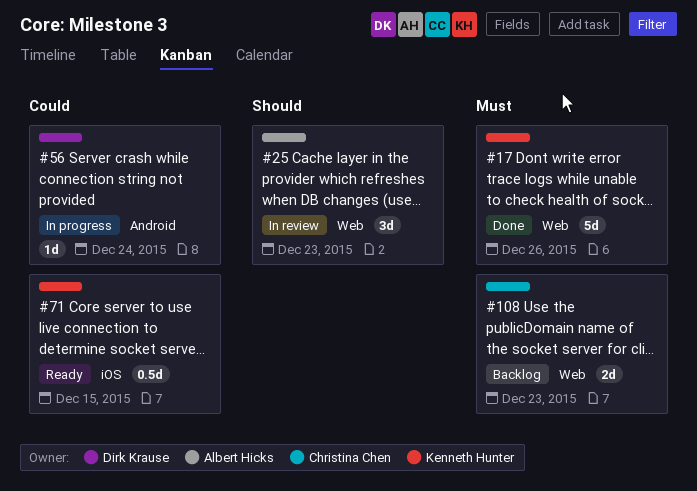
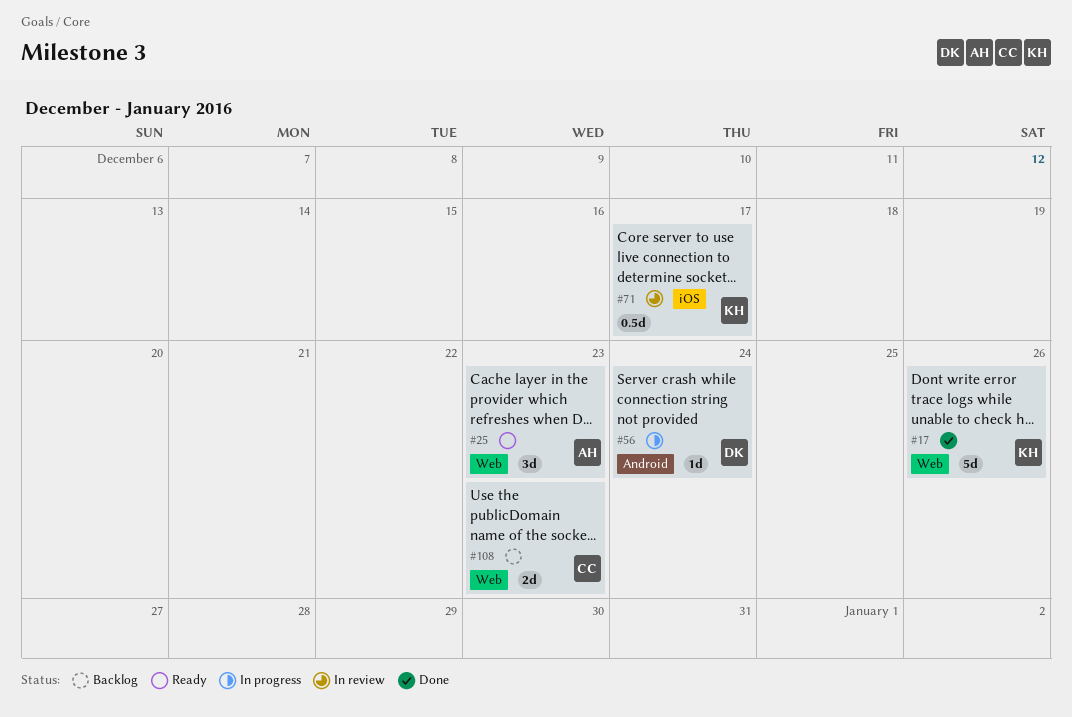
#25, status: In review -> Ready
#71, status: Ready -> In review
#71, due: Dec 15 -> Dec 17

